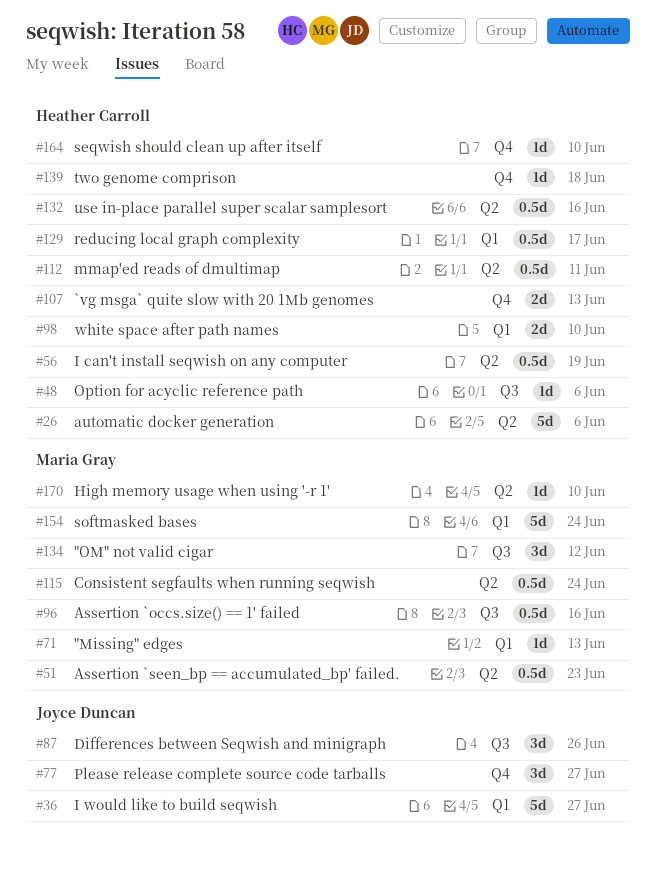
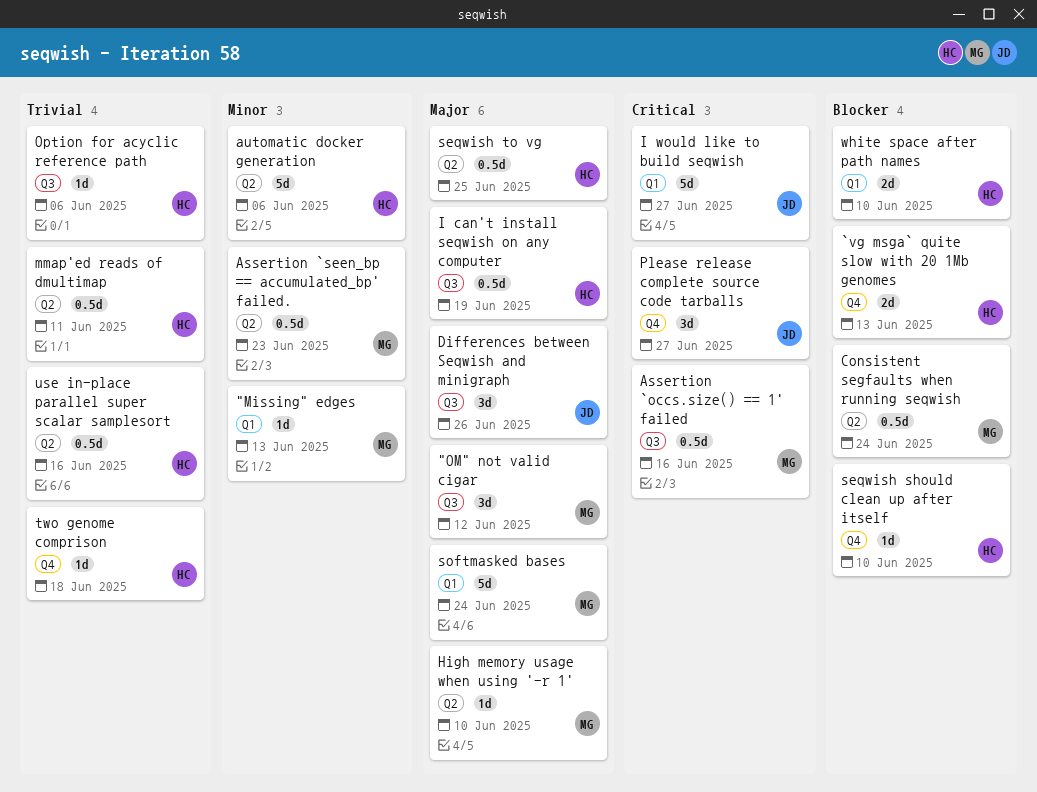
I can't install seqwish on any computer, label: Q2 -> Q3
reducing local graph complexity: present -> none
seqwish to vg: none -> present

